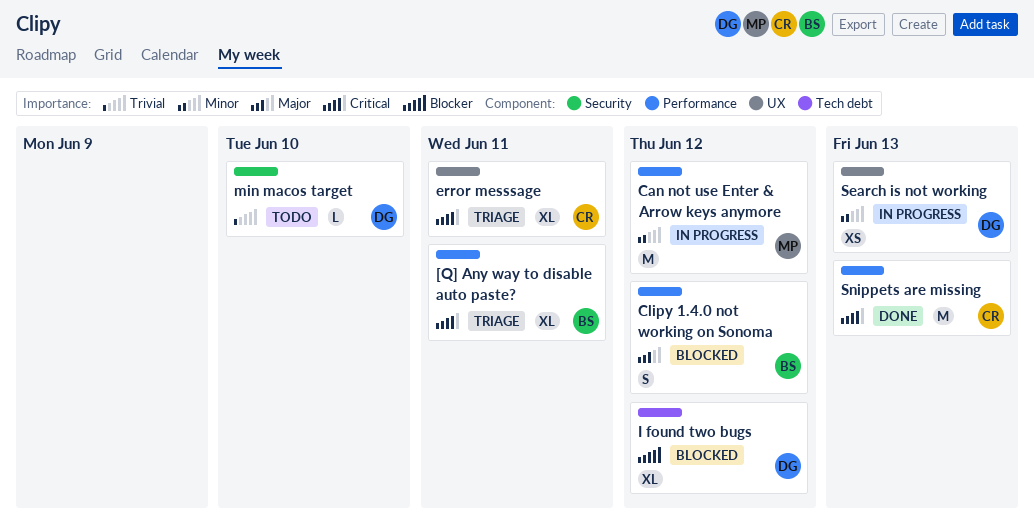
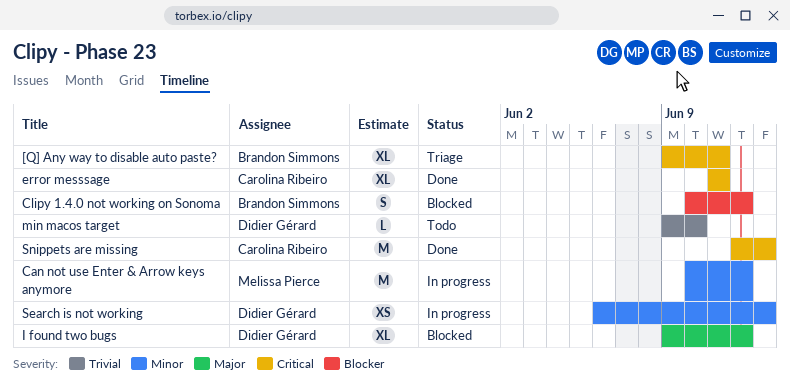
Clipy 1.4.0 not working on Sonoma, priority: Major -> Blocker
error messsage, status: Triage -> Done
I found two bugs, priority: Blocker -> Major

